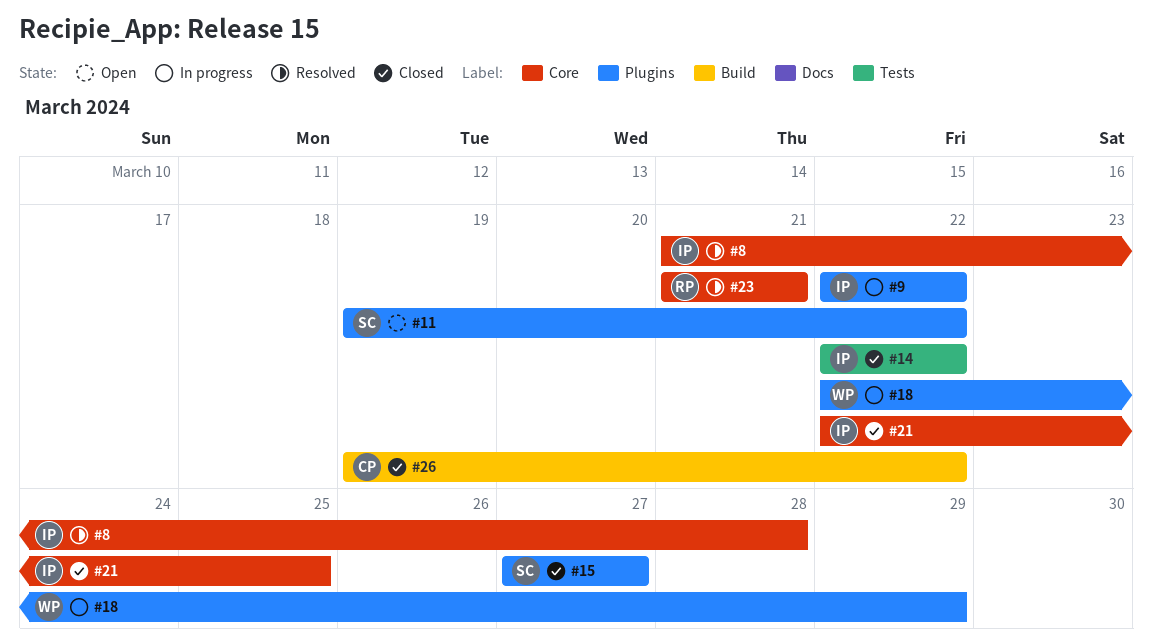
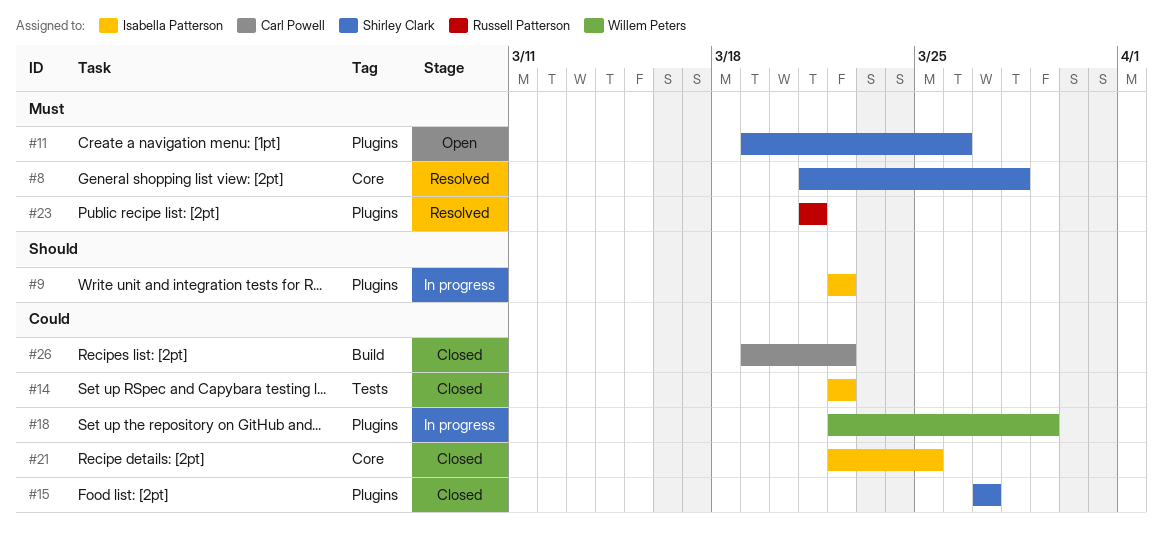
#8, owner: Isabella Patterson -> Shirley Clark
#11, due: Mar 22 -> Mar 26
#23, label: Core -> Plugins

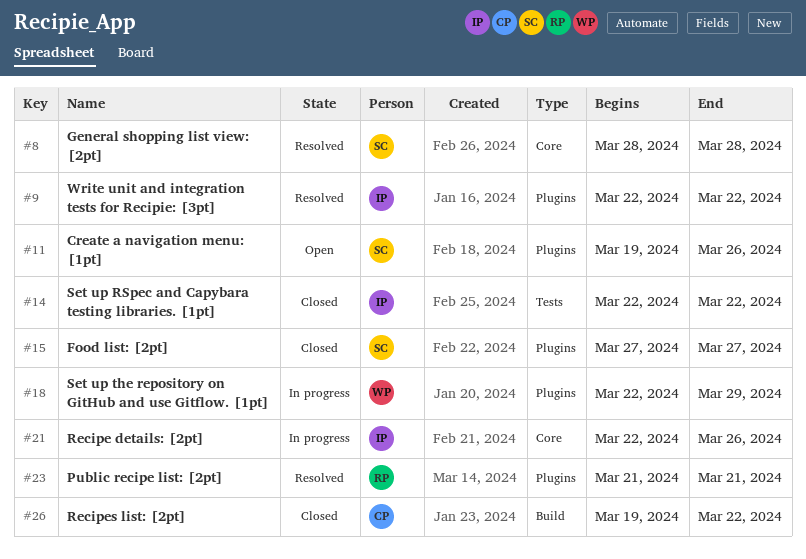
#8, start: Mar 21 -> Mar 28
#9, status: In progress -> Resolved
#21, status: Closed -> In progress
#21, due: Mar 25 -> Mar 26

